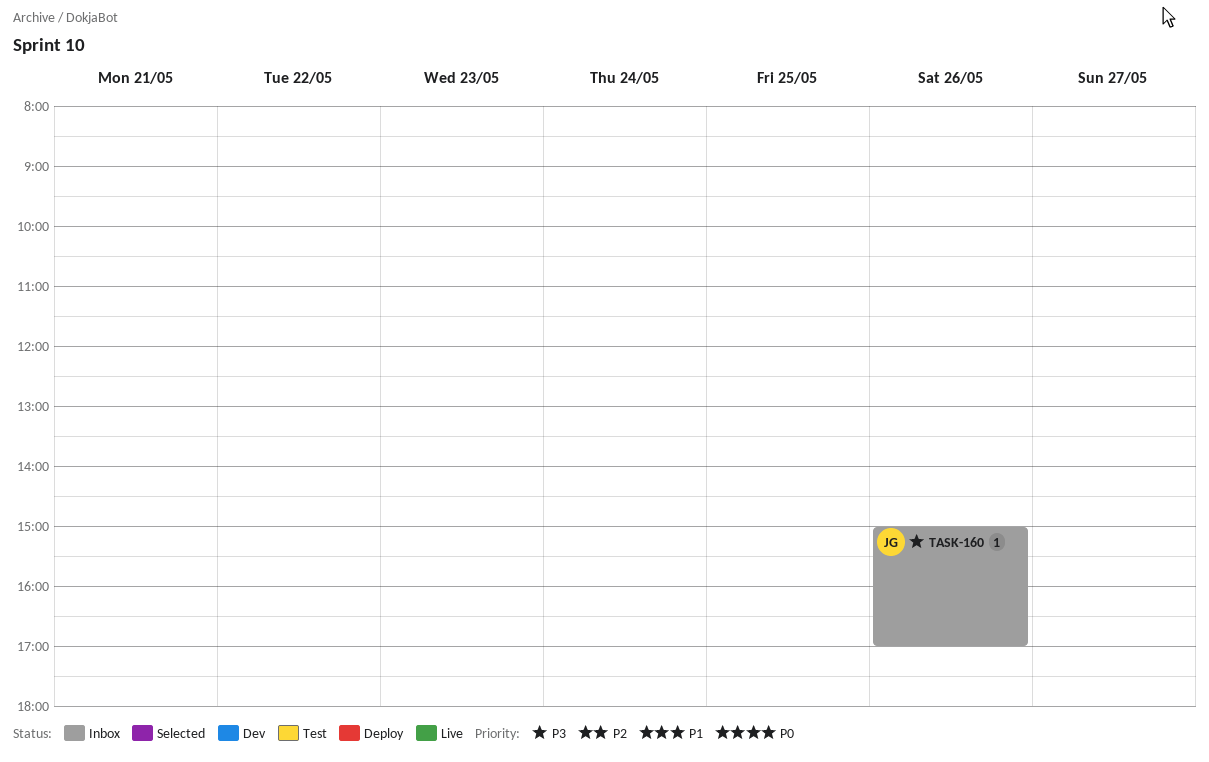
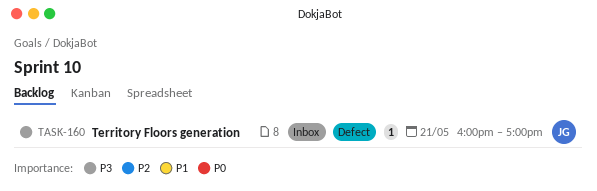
TASK-160, day: May 26 -> May 21
TASK-160, begins: 15:00 -> 16:00

